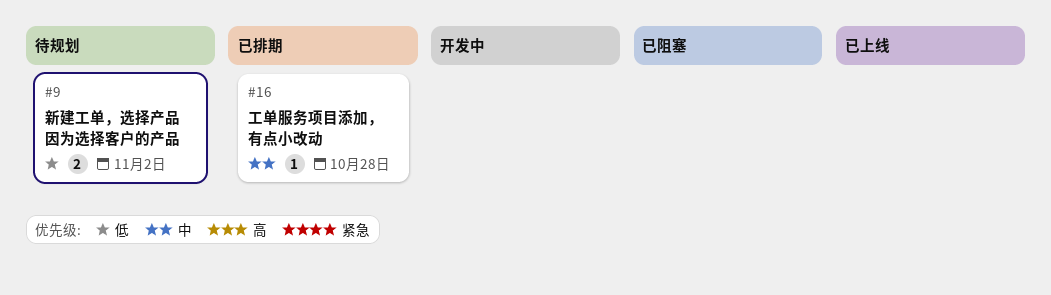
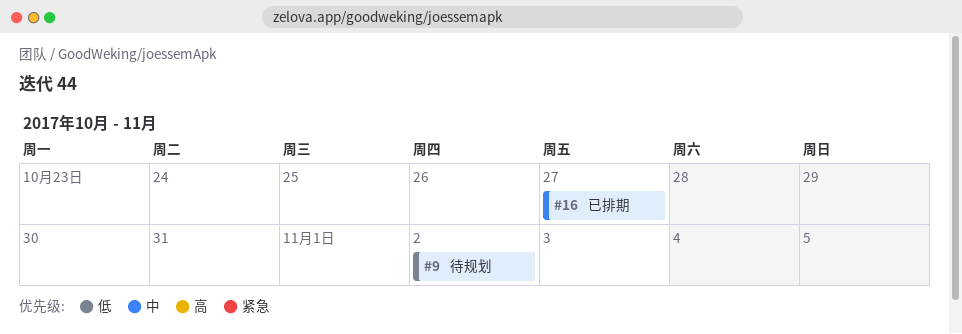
#16, due: Oct 28 -> Oct 27

